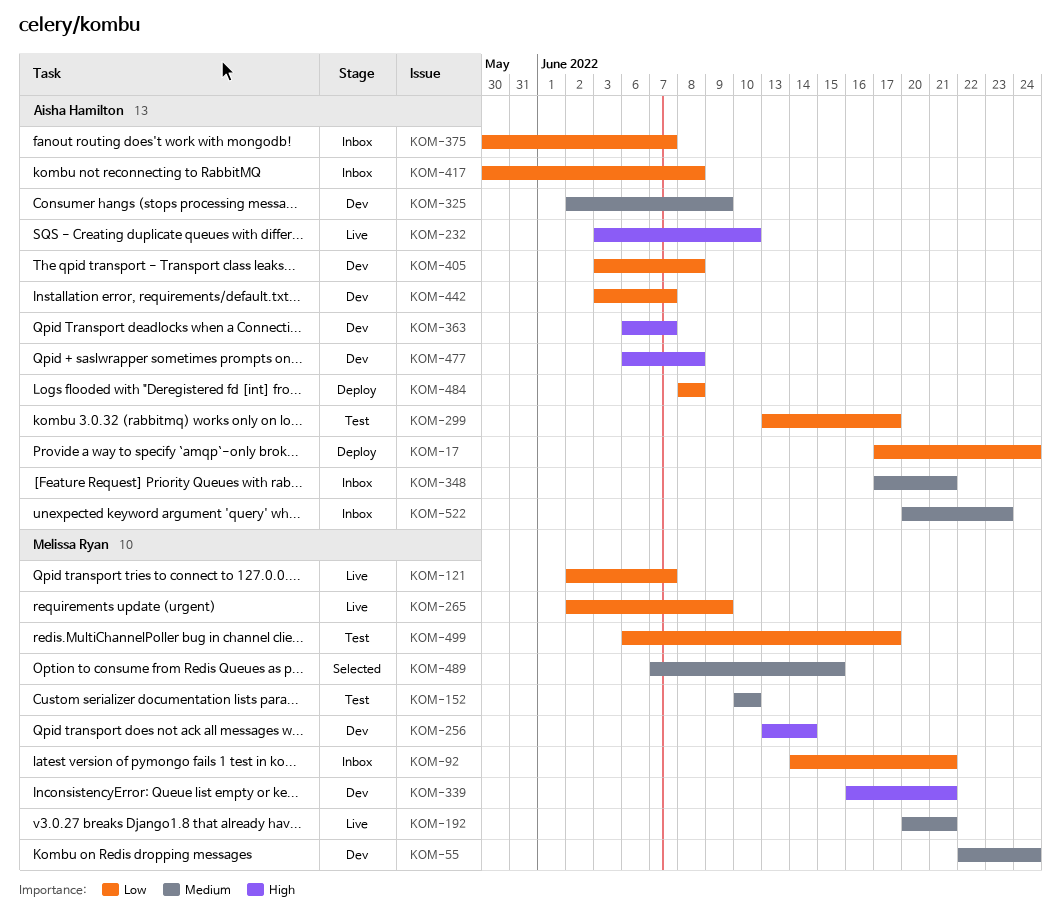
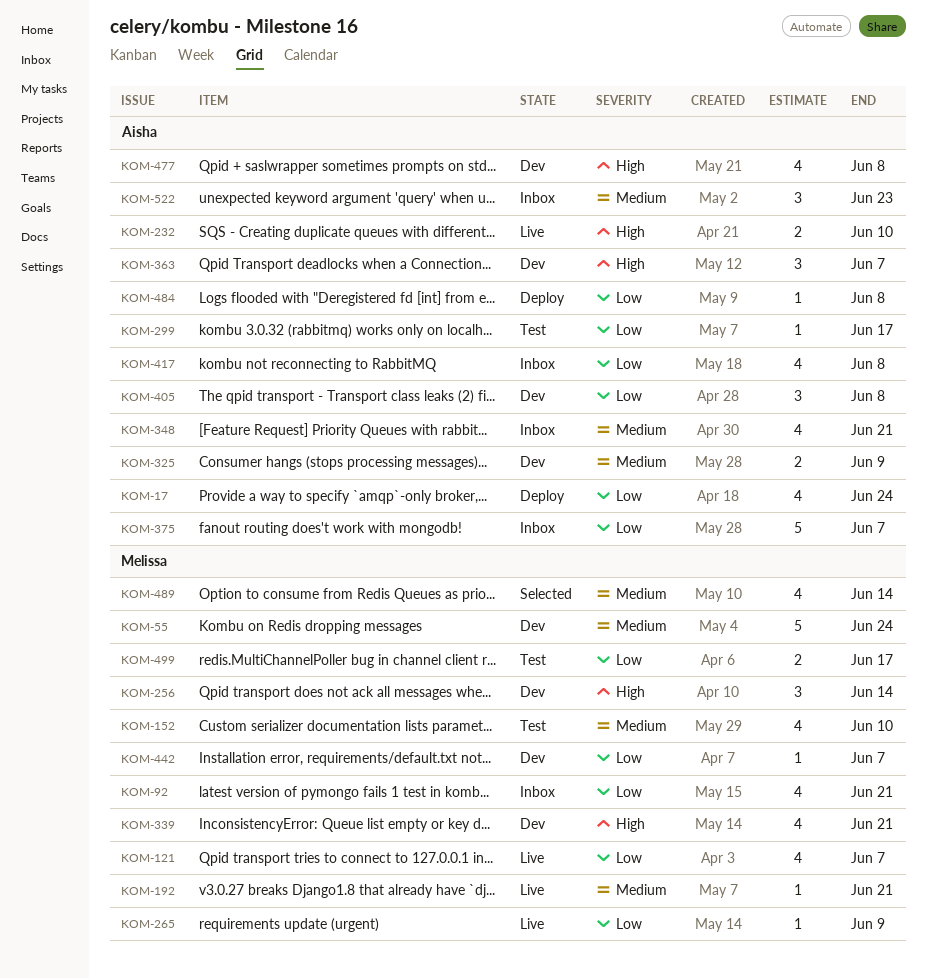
KOM-442, owner: Aisha Hamilton -> Melissa Ryan
KOM-489, due: Jun 15 -> Jun 14

